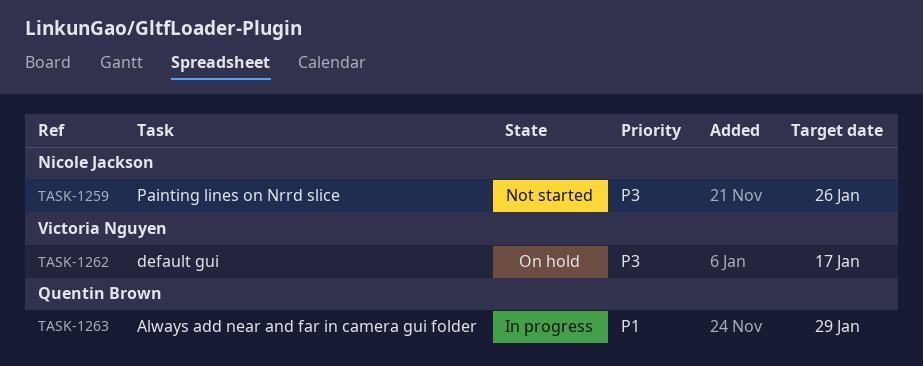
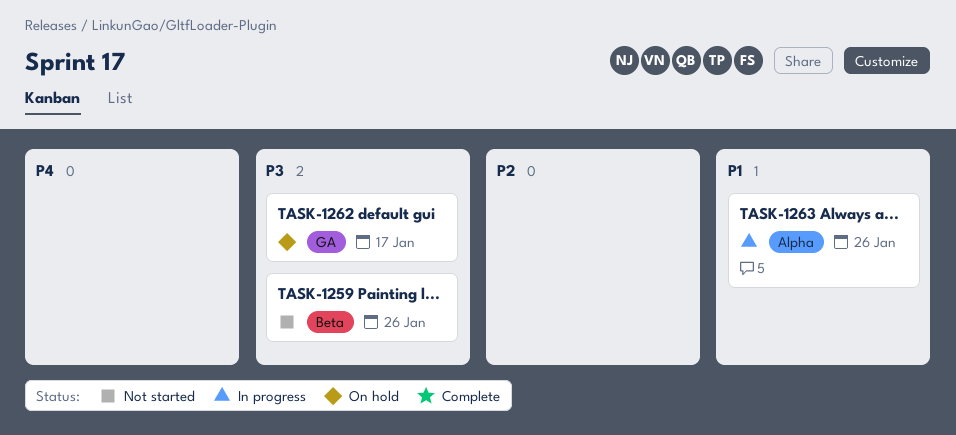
TASK-1263, due: Jan 29 -> Jan 26

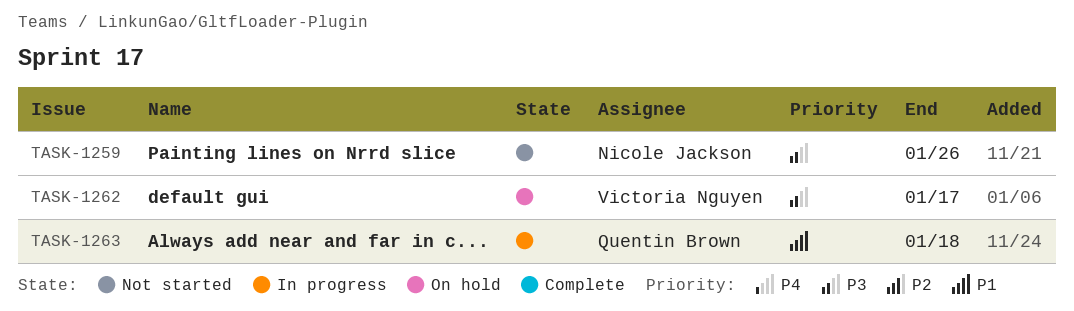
TASK-1263, due: Jan 26 -> Jan 18

